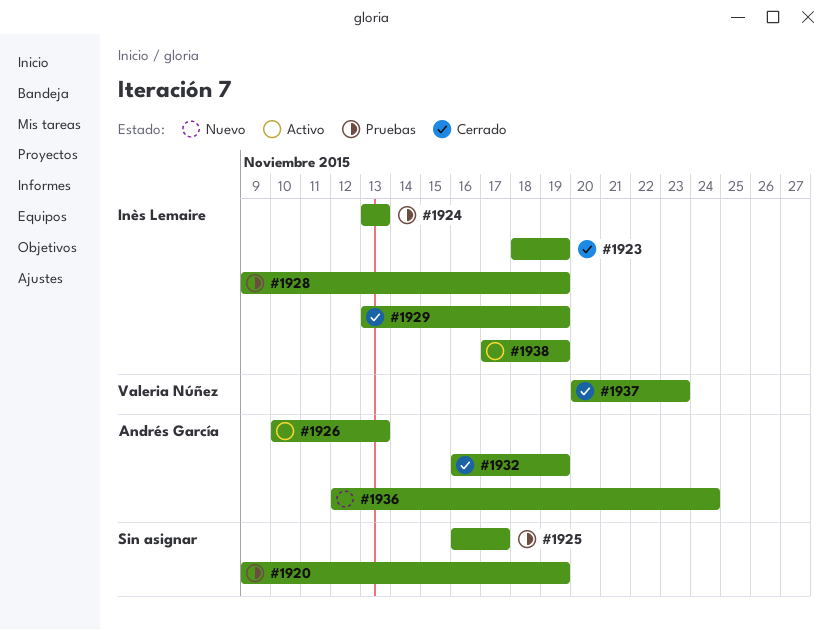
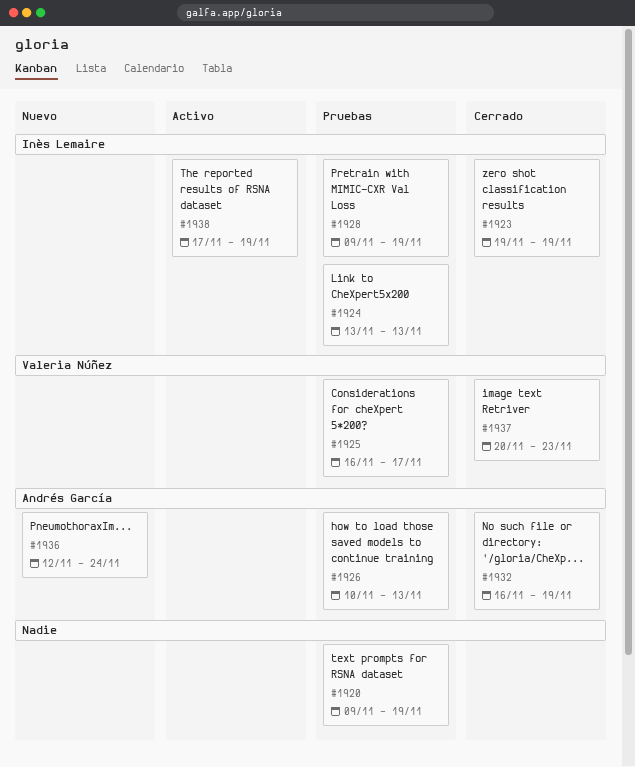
#1923, start: Nov 18 -> Nov 19
#1925, owner: none -> Valeria Núñez
#1926, status: Activo -> Pruebas
#1929: present -> none

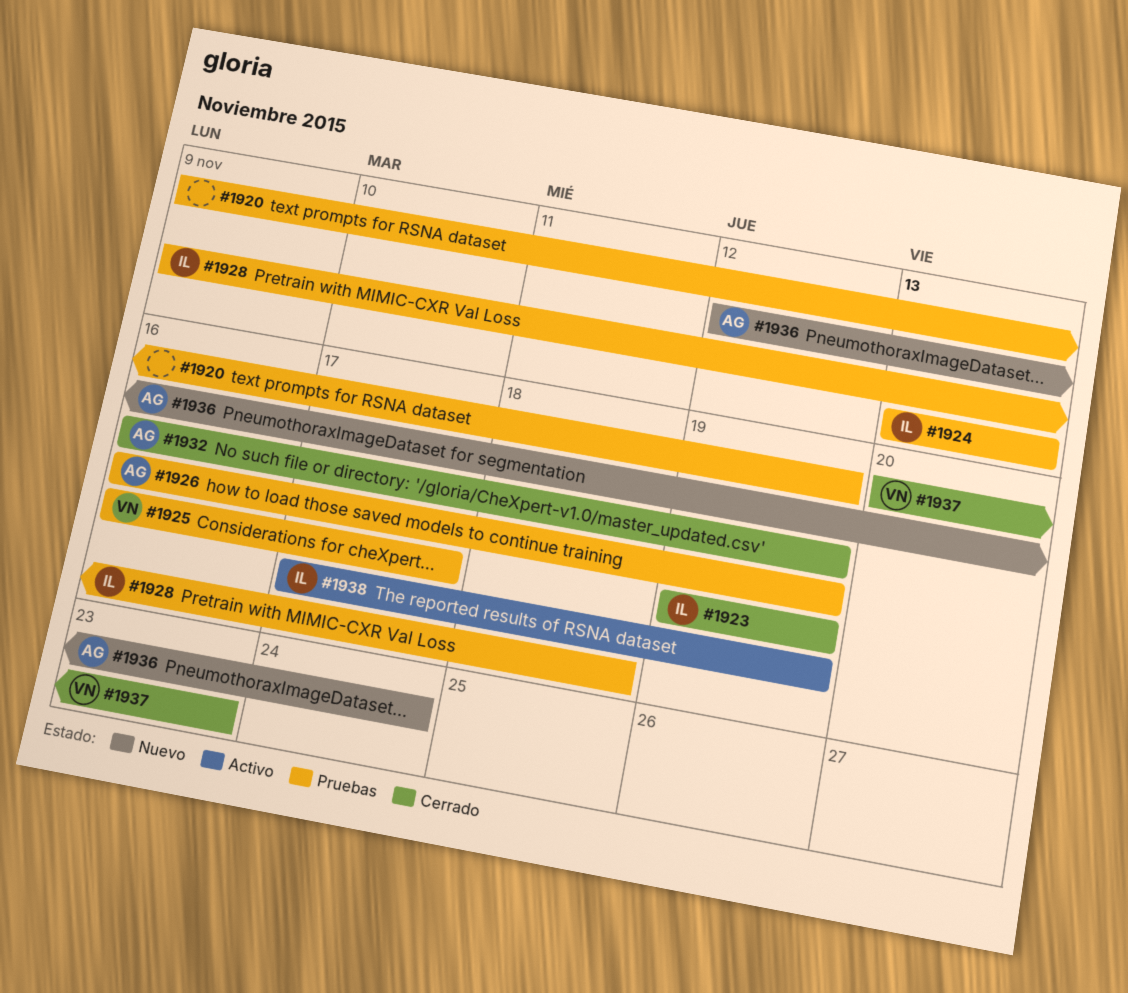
#1926, start: Nov 10 -> Nov 16
#1926, due: Nov 13 -> Nov 19
#1928, due: Nov 19 -> Nov 18

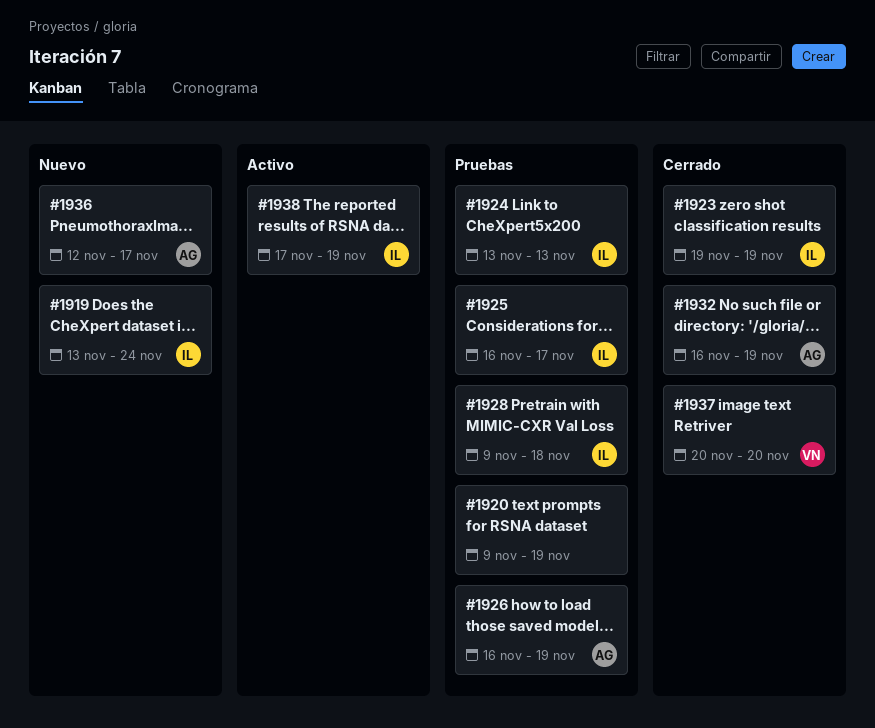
#1919: none -> present
#1925, owner: VN -> IL
#1936, due: Nov 24 -> Nov 17
#1937, due: Nov 23 -> Nov 20

